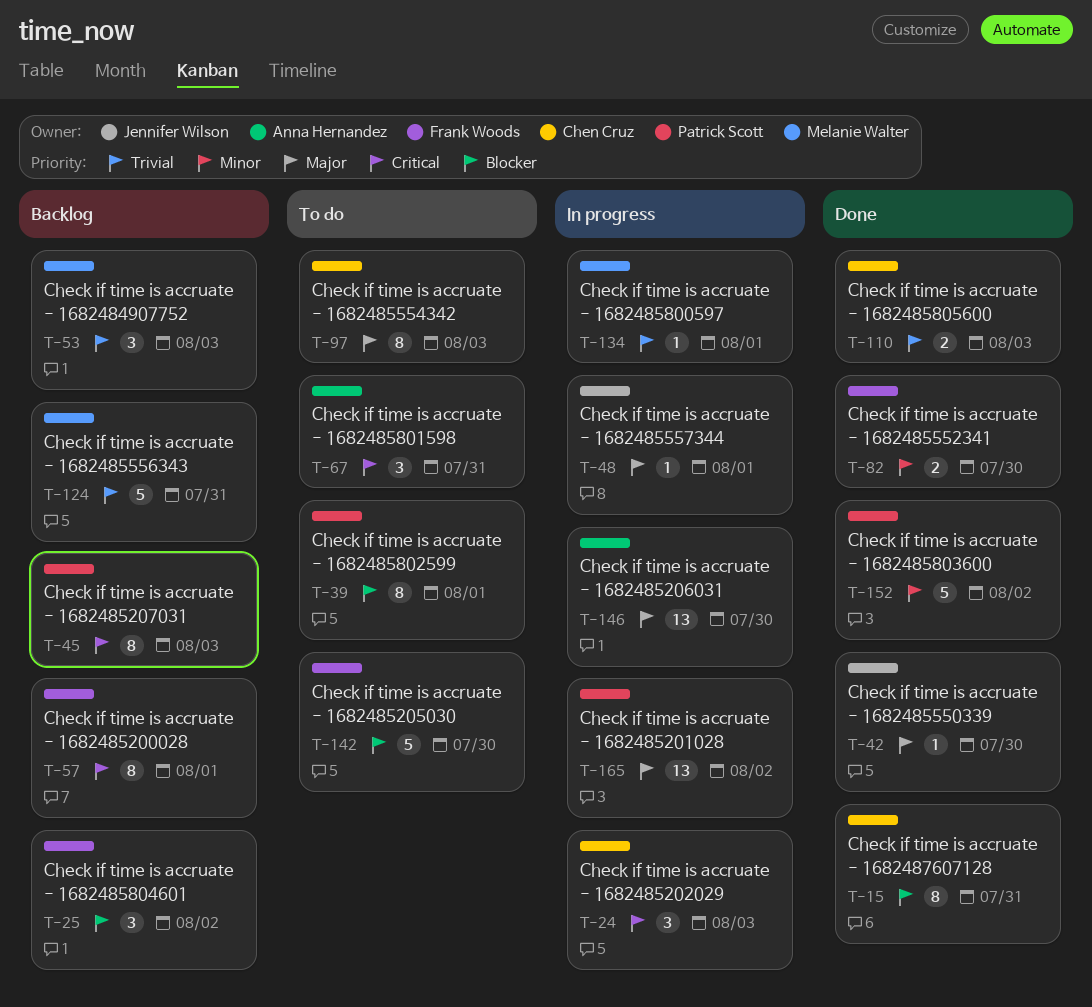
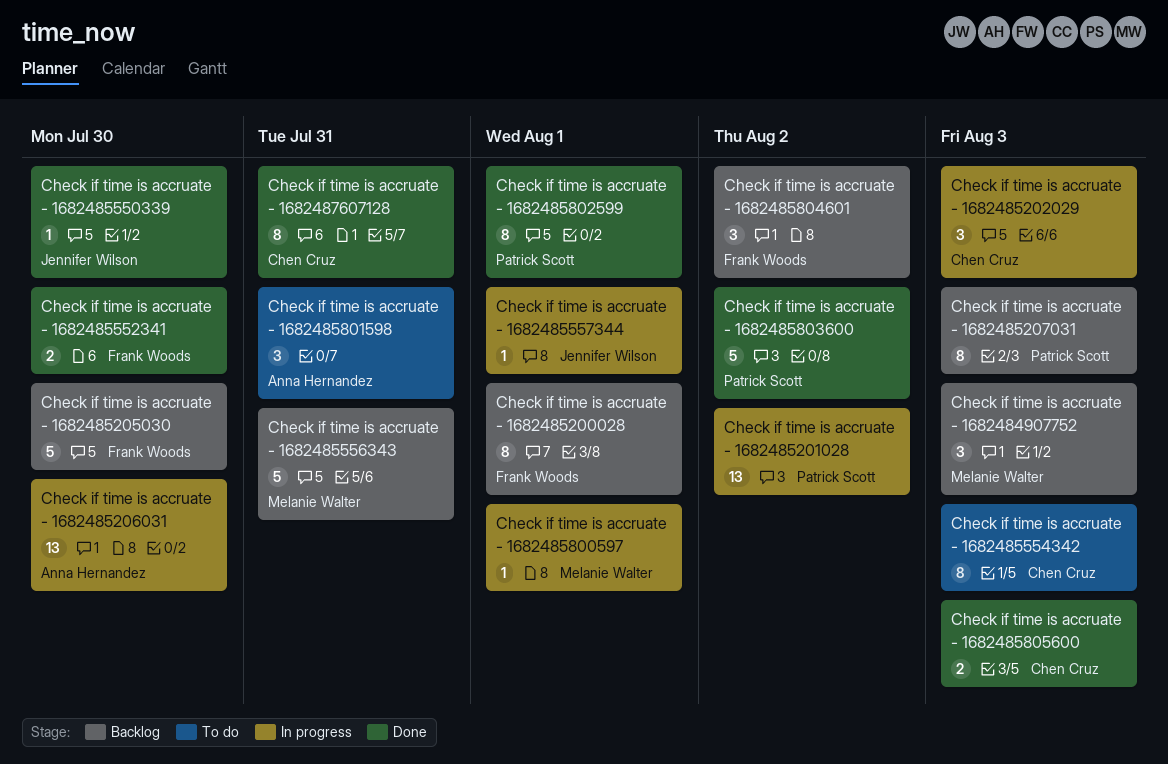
Check if time is accruate - 1682485205030, status: To do -> Backlog
Check if time is accruate - 1682485802599, status: To do -> Done

